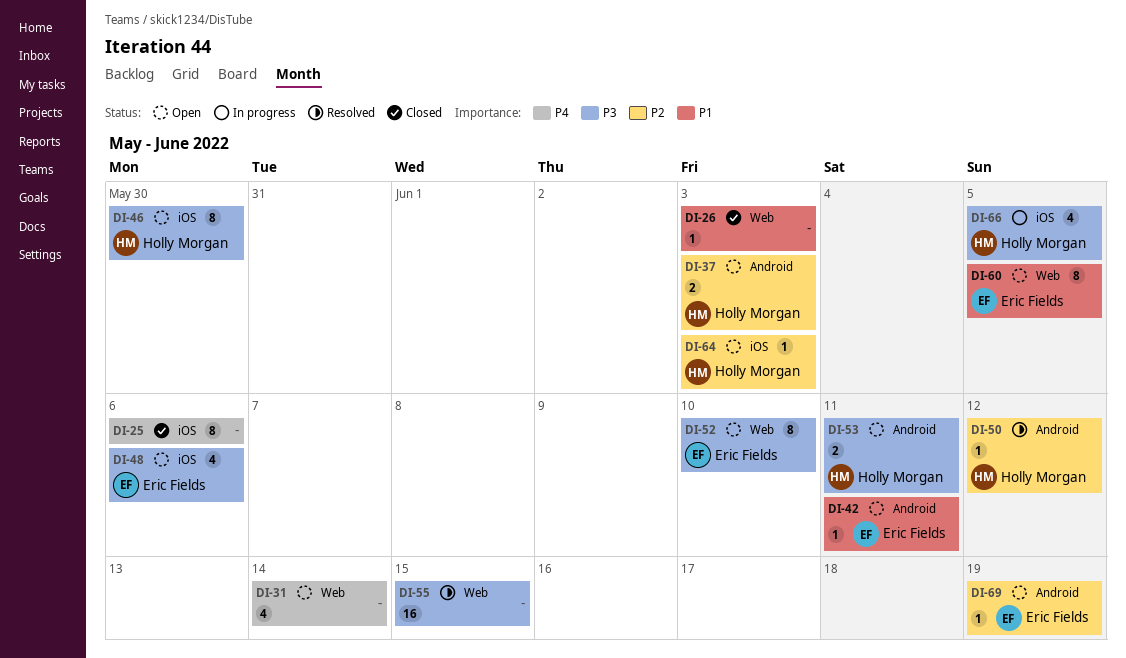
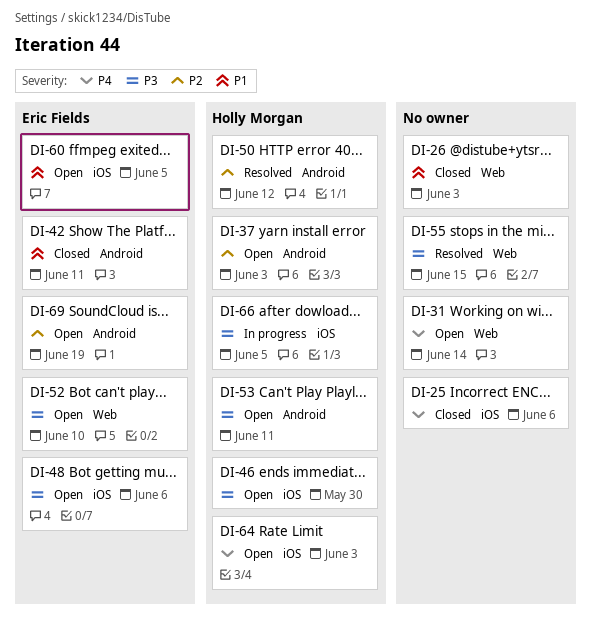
DI-42, status: Open -> Closed
DI-60, label: Web -> iOS
DI-64, priority: P2 -> P4

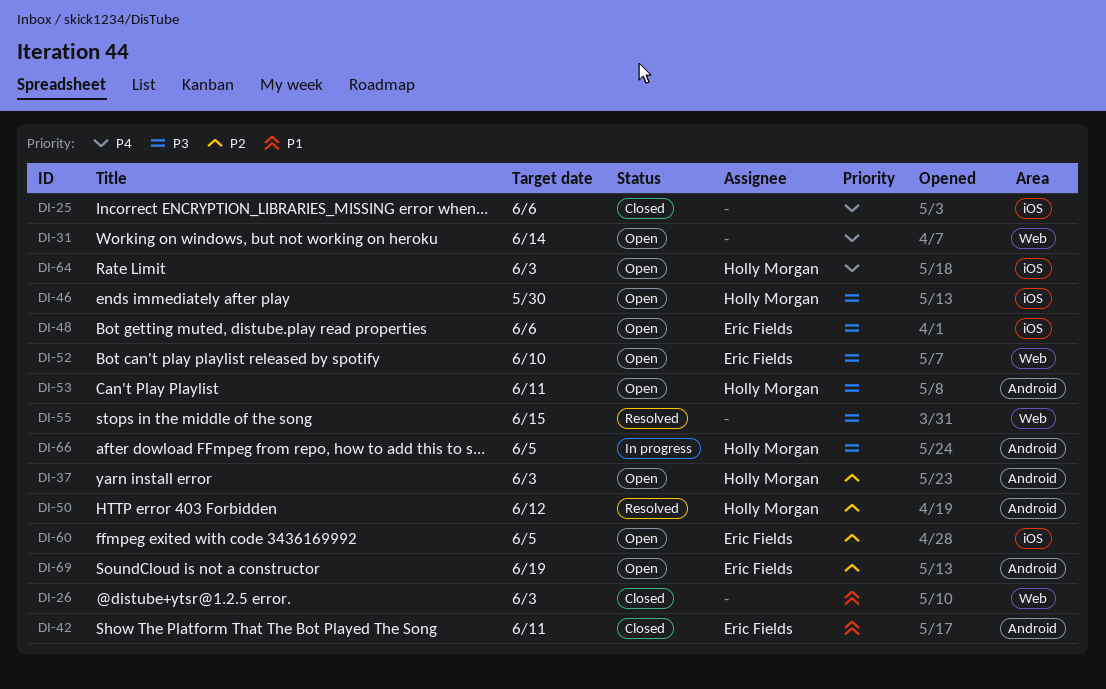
DI-60, priority: P1 -> P2
DI-66, label: iOS -> Android

